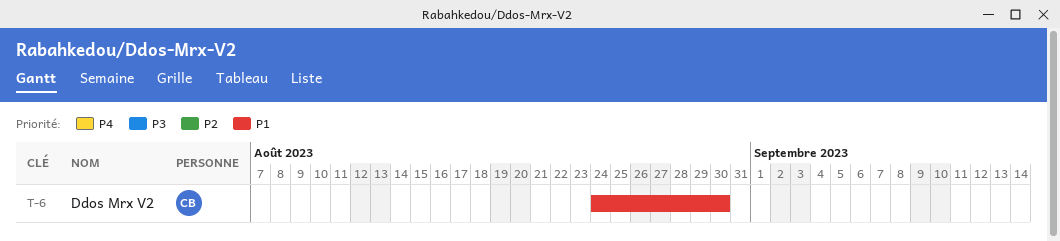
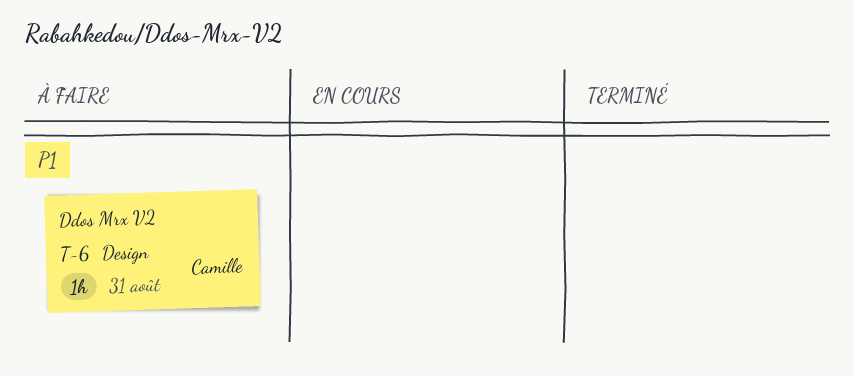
T-6, due: Aug 30 -> Aug 31

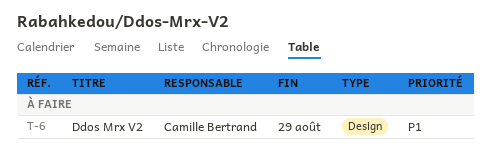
T-6, due: Aug 31 -> Aug 29

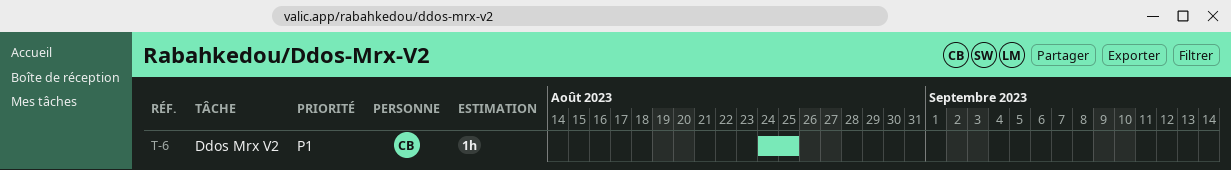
T-6, due: Aug 29 -> Aug 25

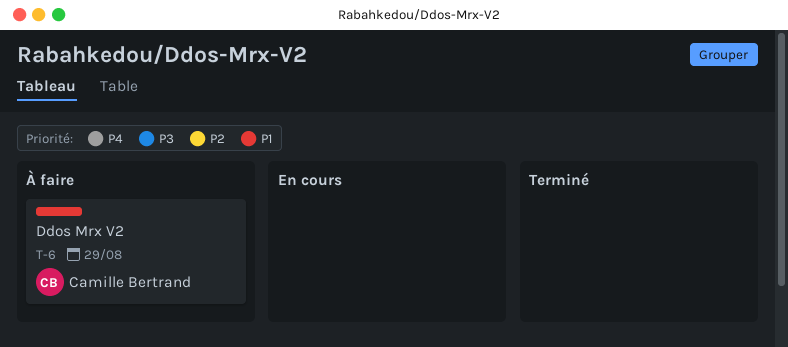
T-6, due: Aug 25 -> Aug 29

